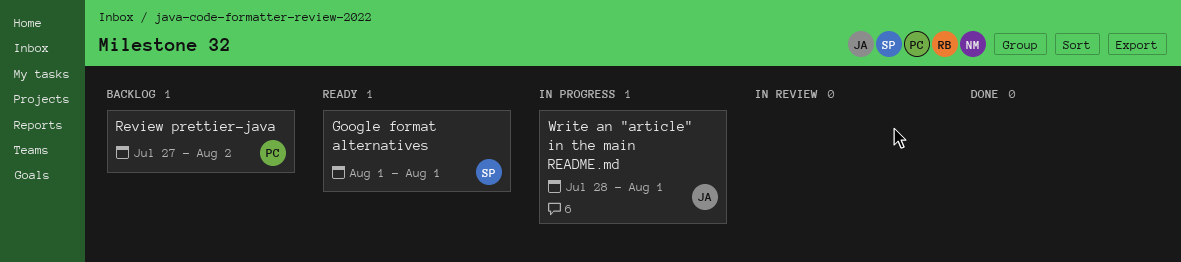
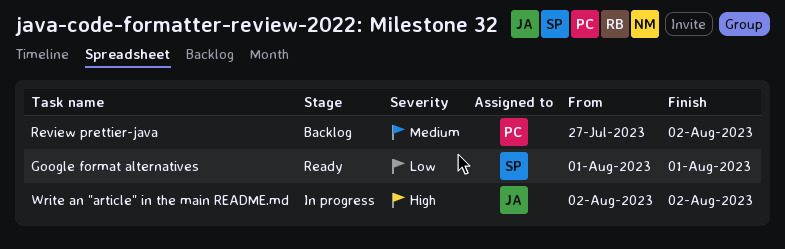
Write an "article" in the main README.md, start: Jul 28 -> Aug 2
Write an "article" in the main README.md, due: Aug 1 -> Aug 2

